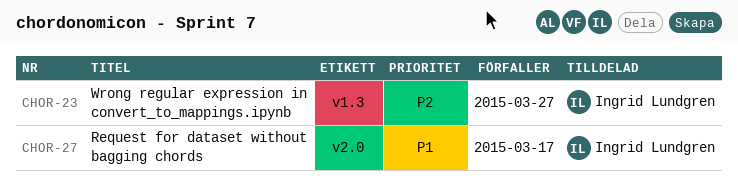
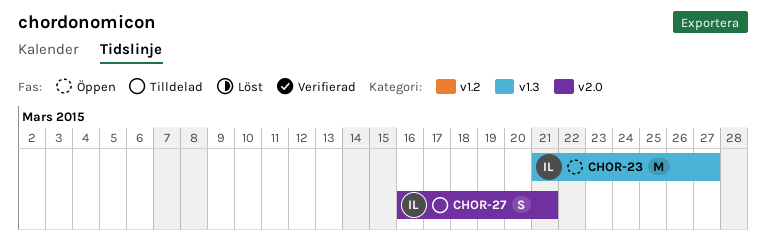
CHOR-27, due: Mar 17 -> Mar 21

